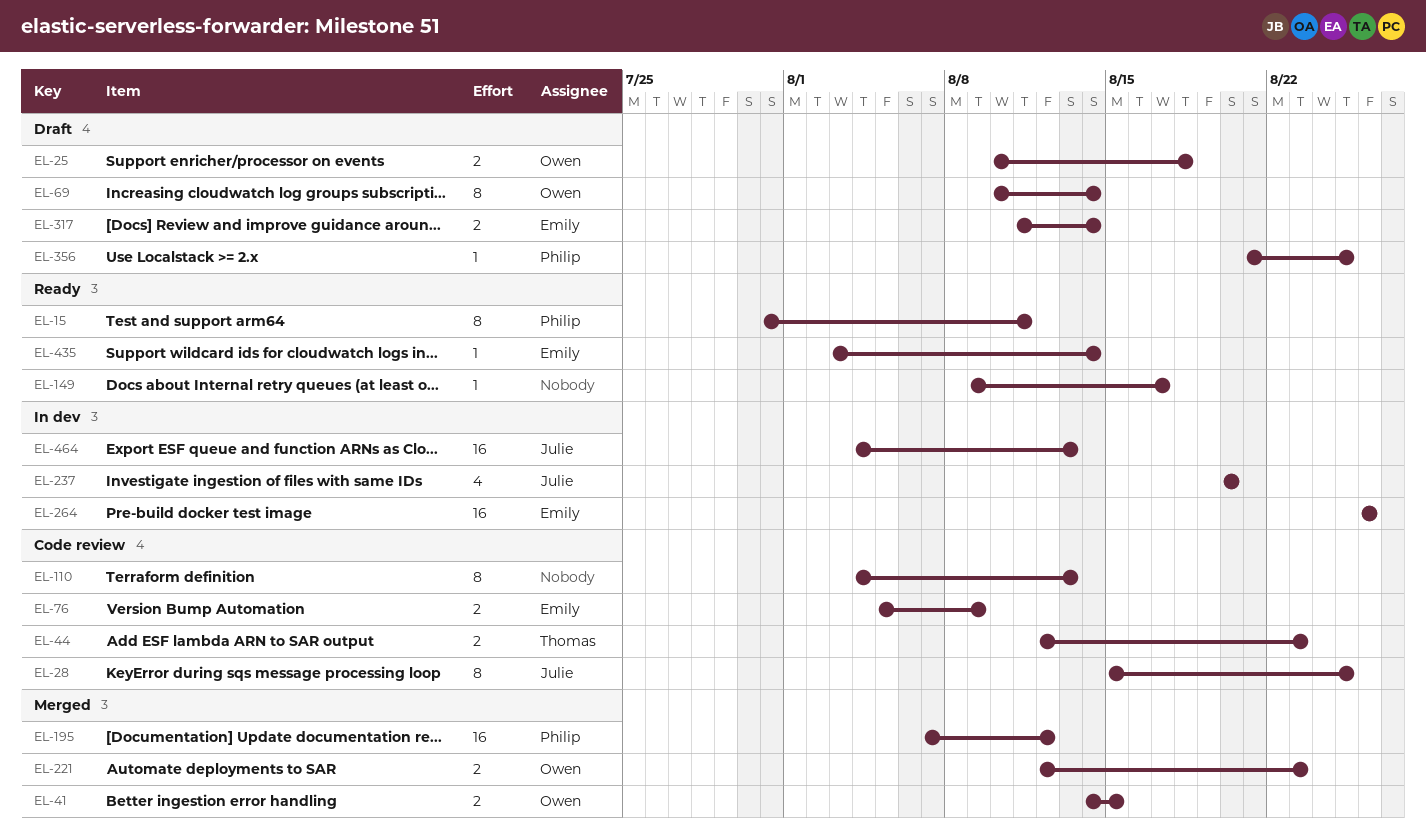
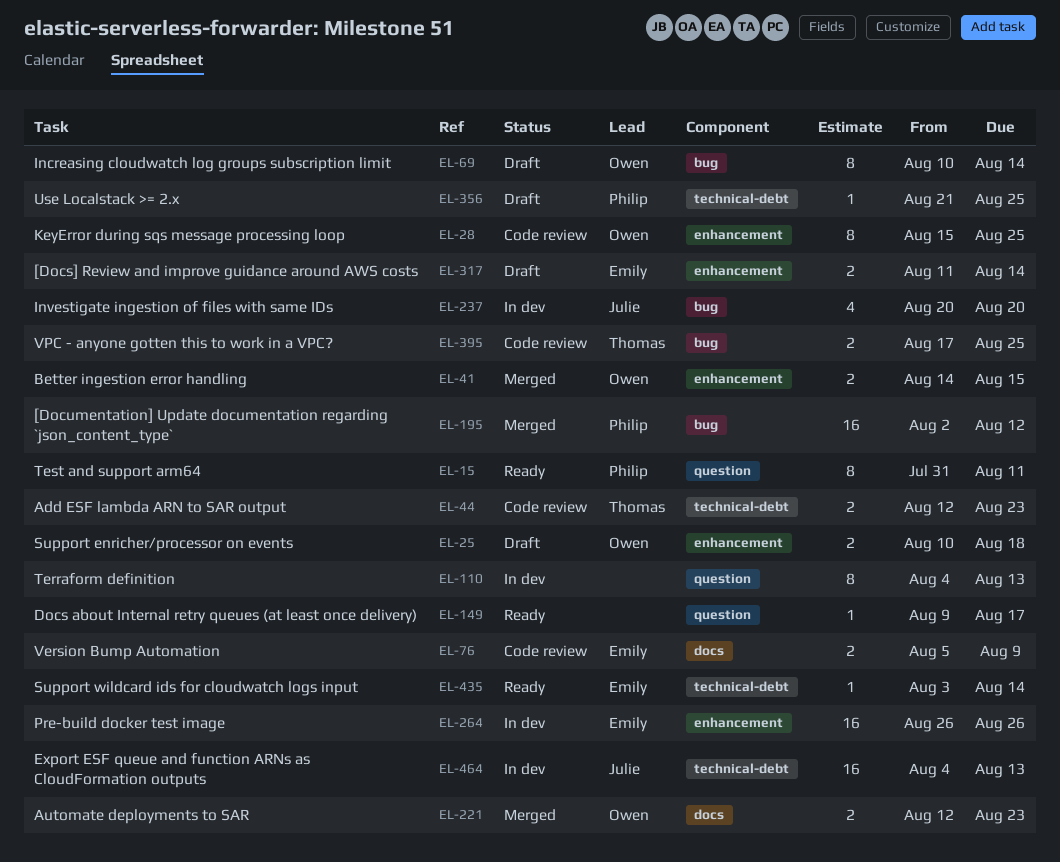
EL-28, owner: Julie -> Owen
EL-110, status: Code review -> In dev
EL-195, start: Aug 7 -> Aug 2
EL-395: none -> present

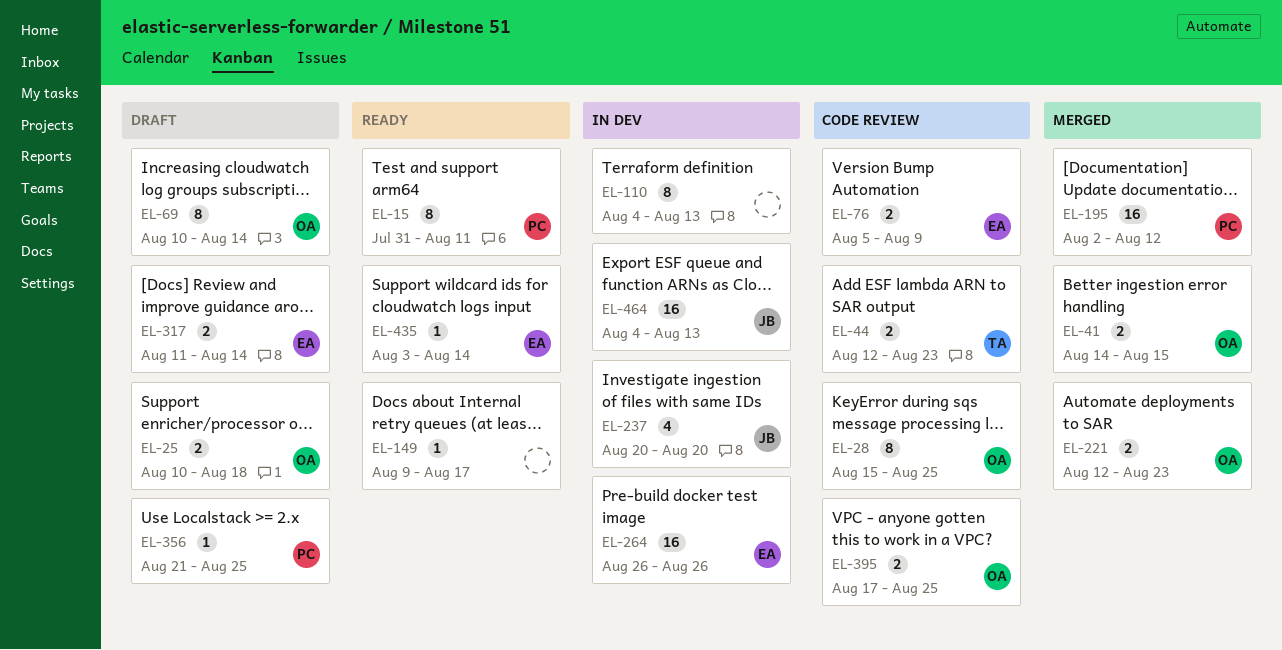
EL-395, owner: Thomas -> Owen

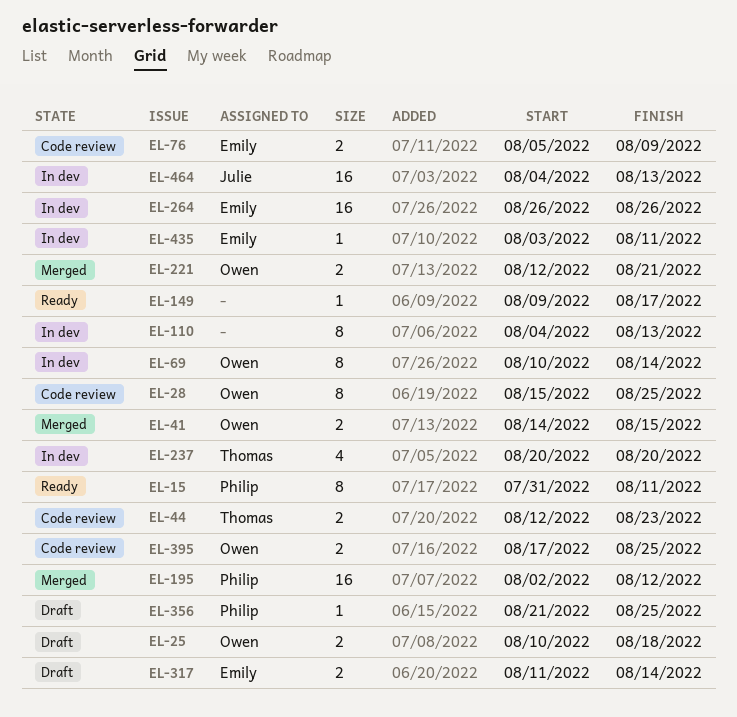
EL-69, status: Draft -> In dev
EL-221, due: Aug 23 -> Aug 21
EL-237, owner: Julie -> Thomas
EL-435, status: Ready -> In dev
EL-435, due: Aug 14 -> Aug 11

